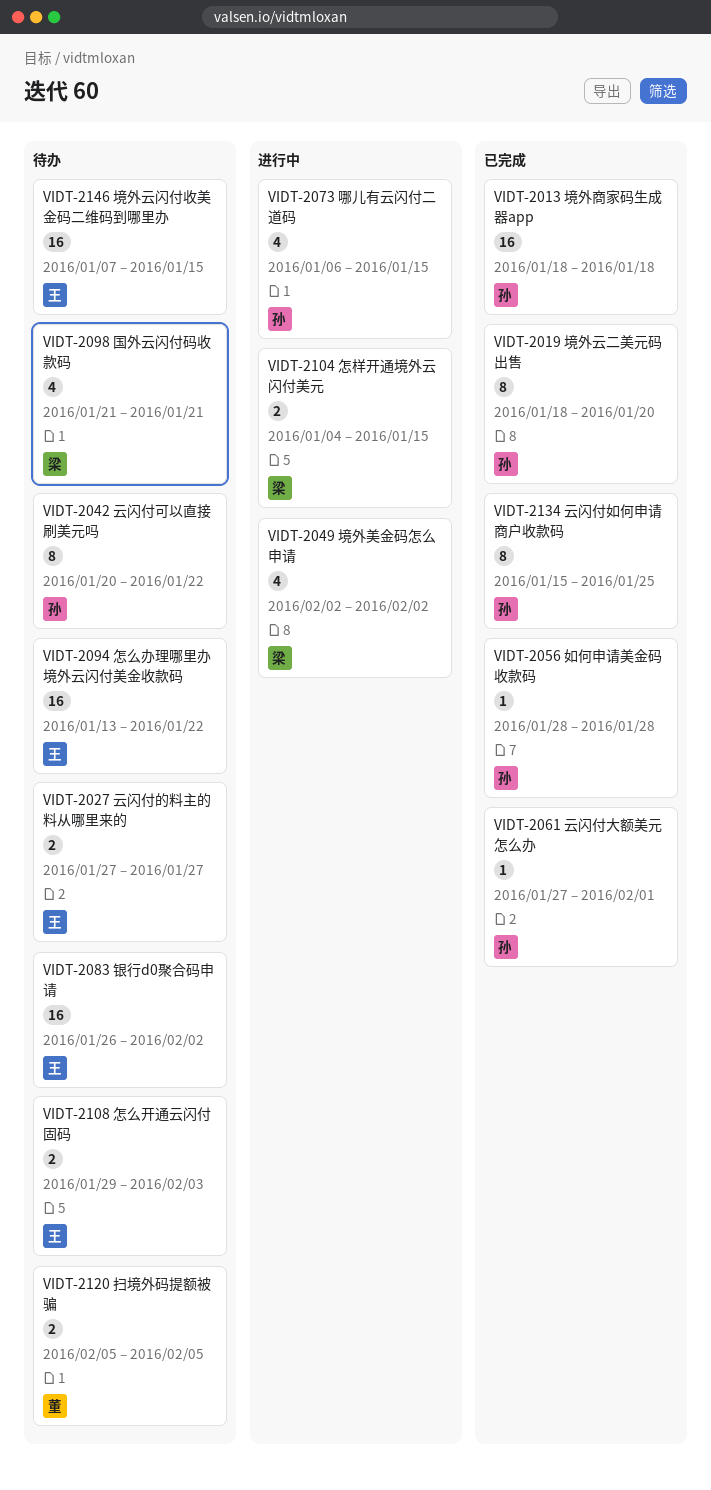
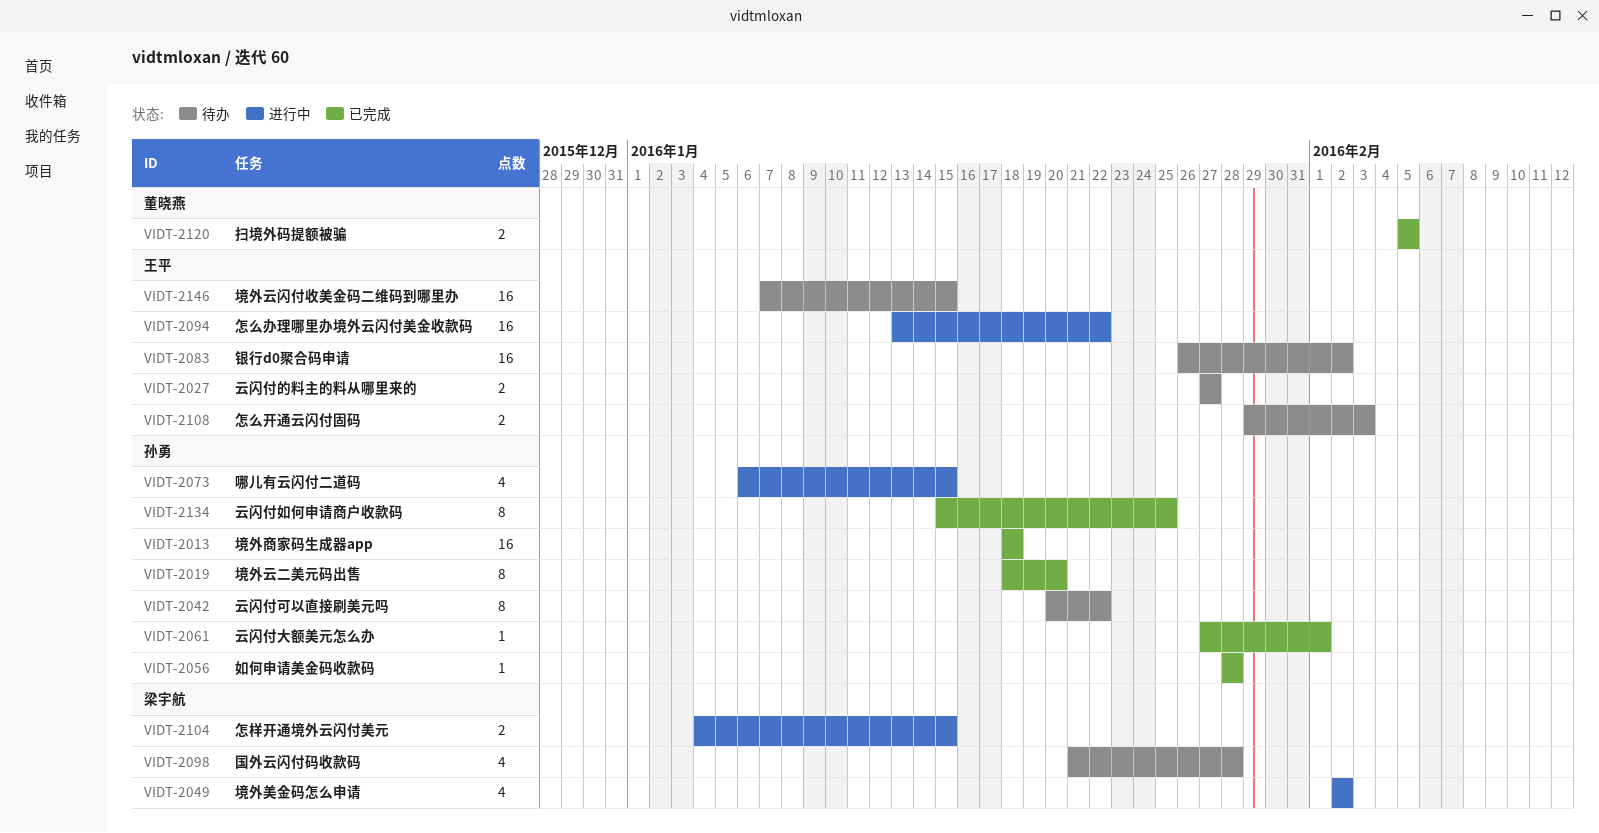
VIDT-2094, status: 待办 -> 进行中
VIDT-2098, due: Jan 21 -> Jan 28
VIDT-2120, status: 待办 -> 已完成

